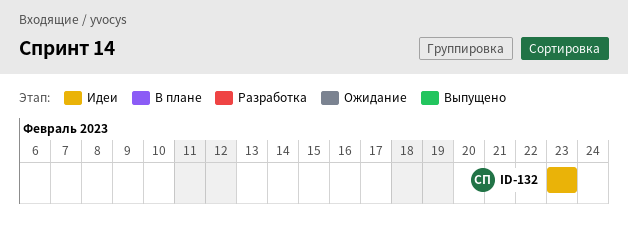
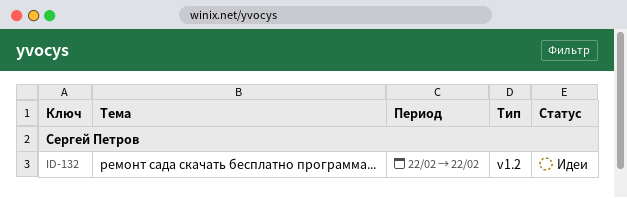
ID-132, start: Feb 23 -> Feb 22
ID-132, due: Feb 23 -> Feb 22

